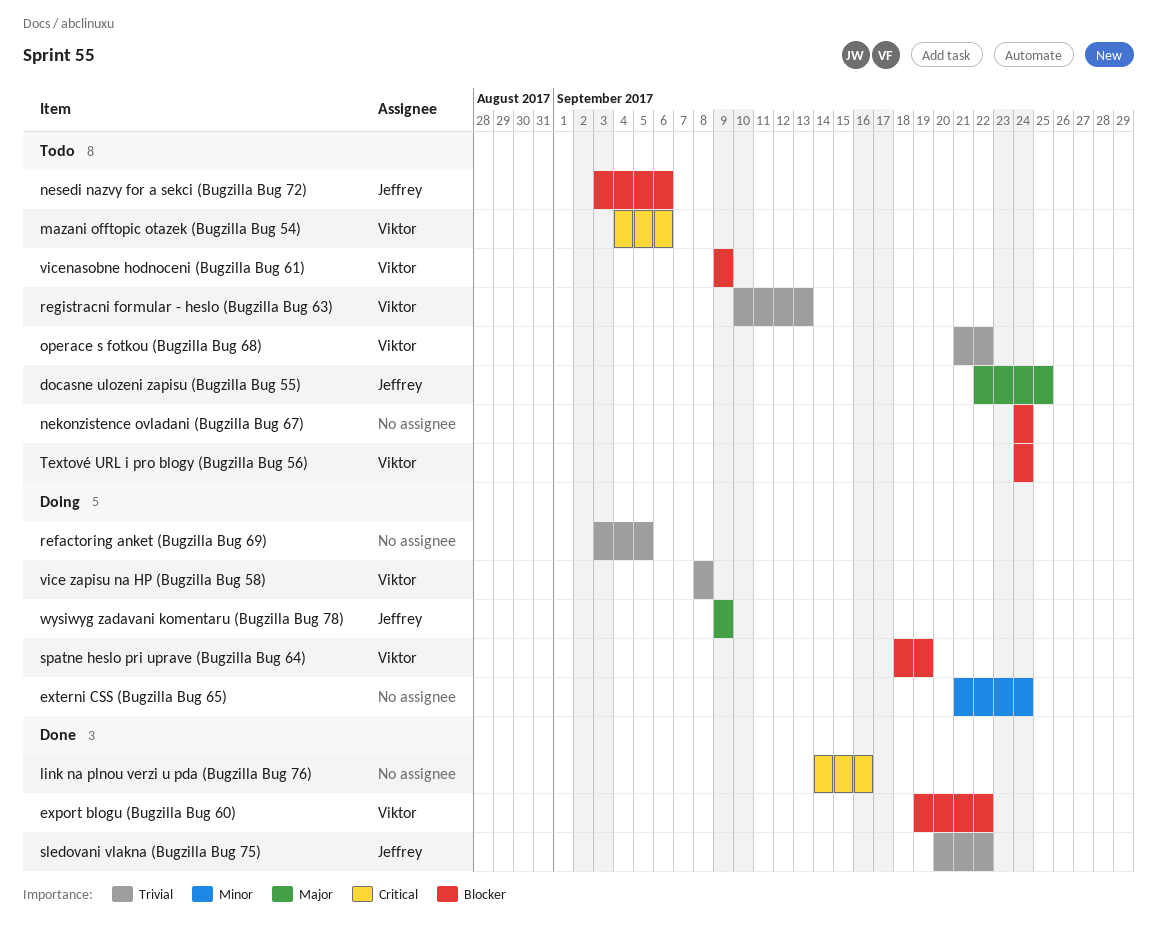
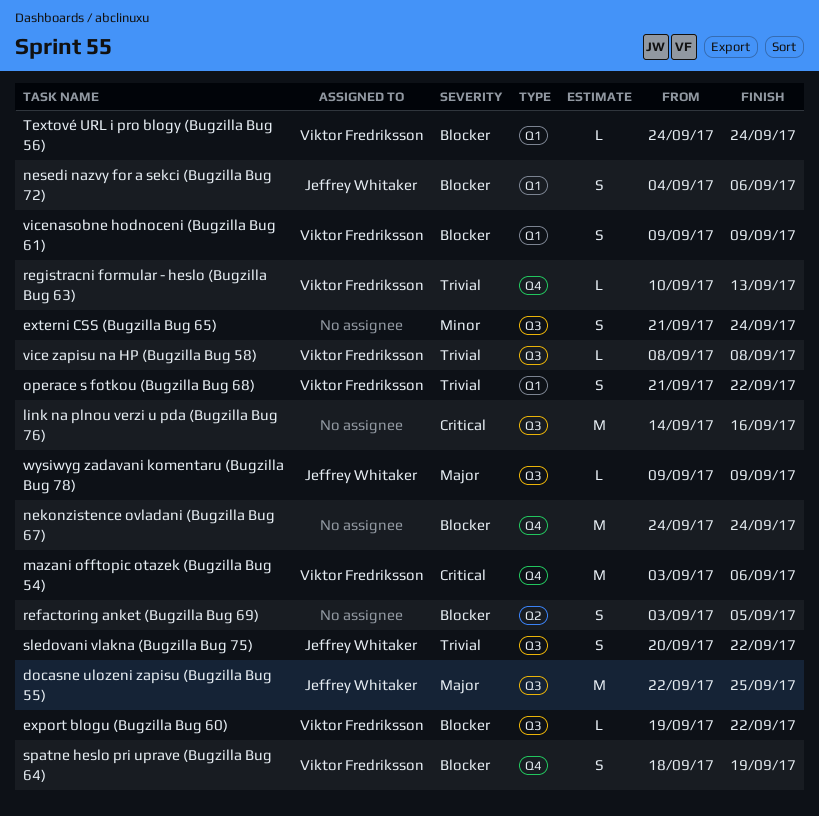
mazani offtopic otazek (Bugzilla Bug 54), start: Sep 4 -> Sep 3
nesedi nazvy for a sekci (Bugzilla Bug 72), start: Sep 3 -> Sep 4
refactoring anket (Bugzilla Bug 69), priority: Trivial -> Blocker

